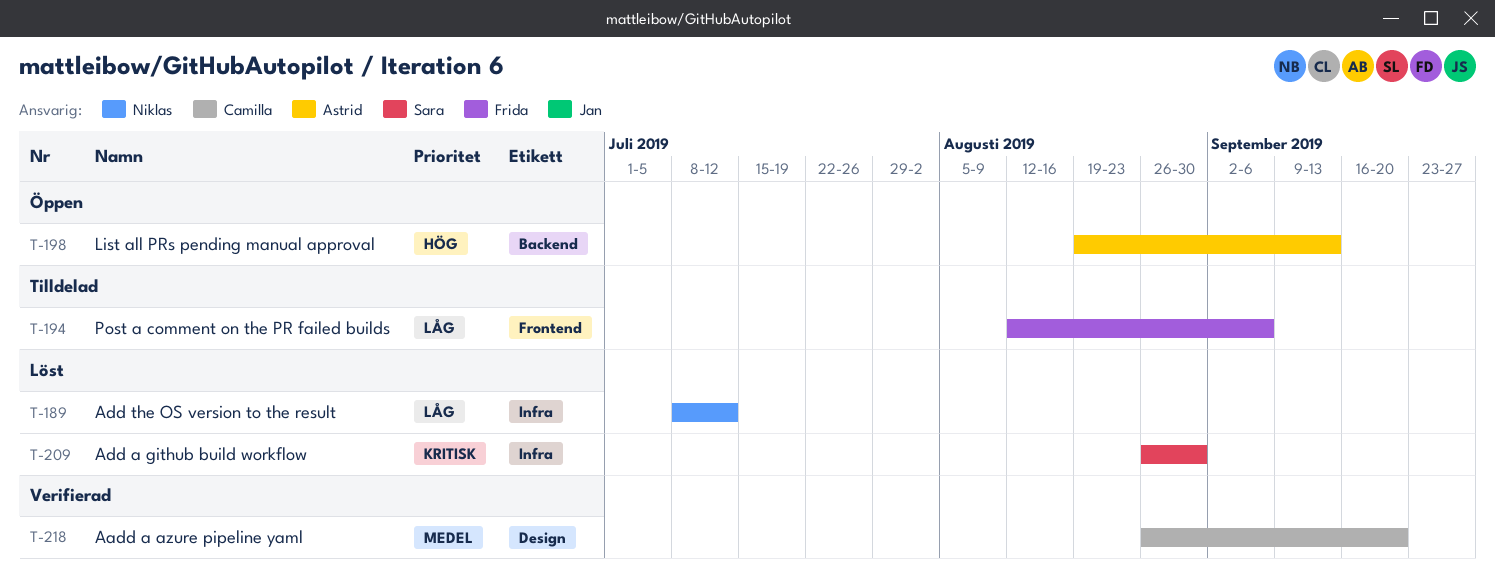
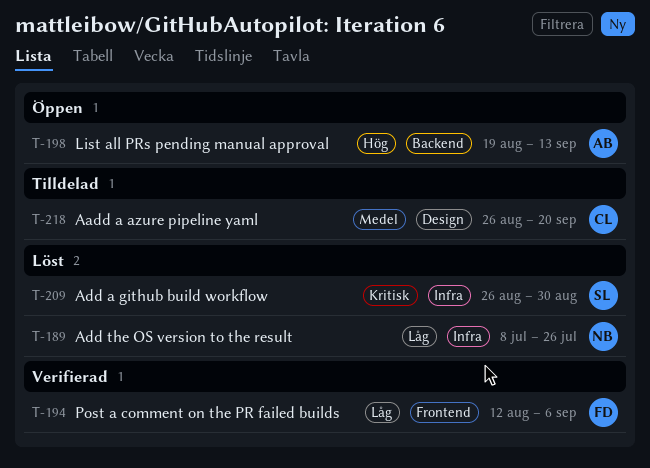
T-189, due: Jul 12 -> Jul 26
T-194, status: Tilldelad -> Verifierad
T-218, status: Verifierad -> Tilldelad

